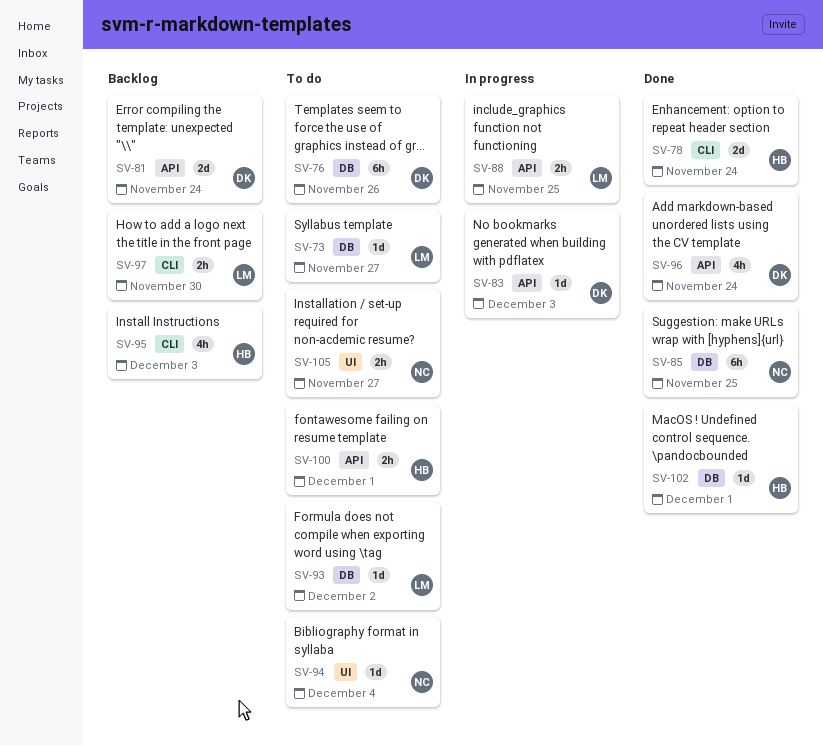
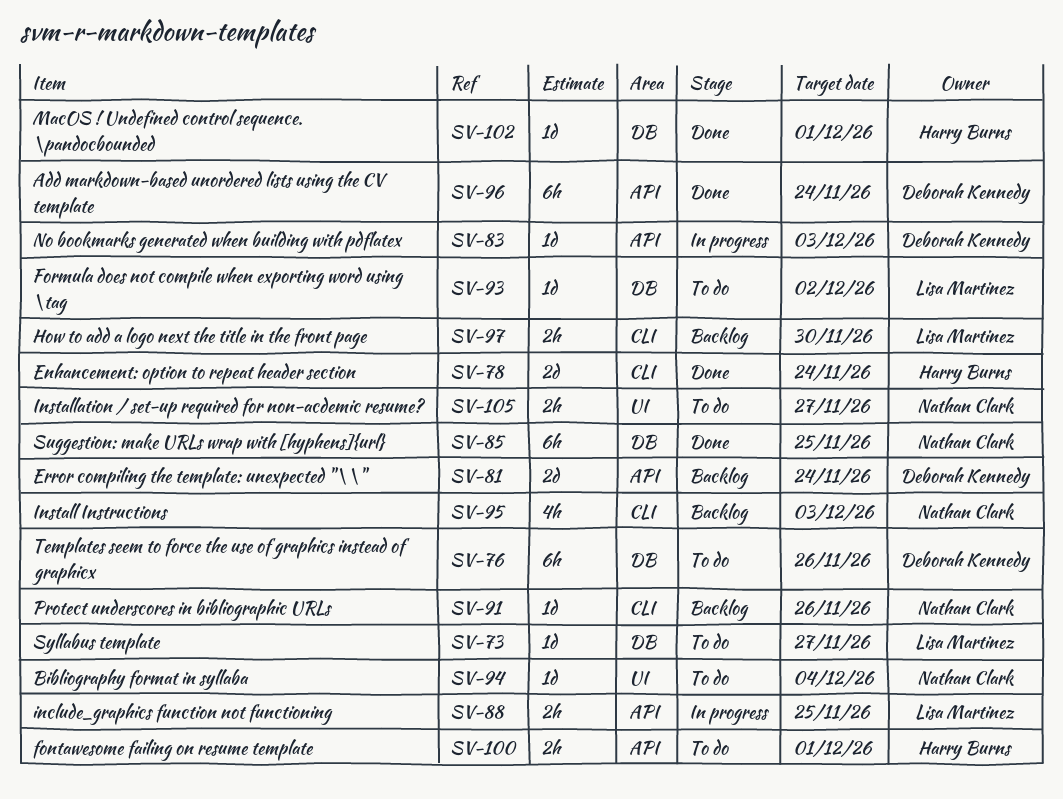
SV-91: none -> present
SV-95, owner: Harry Burns -> Nathan Clark
SV-96, estimate: 4h -> 6h

